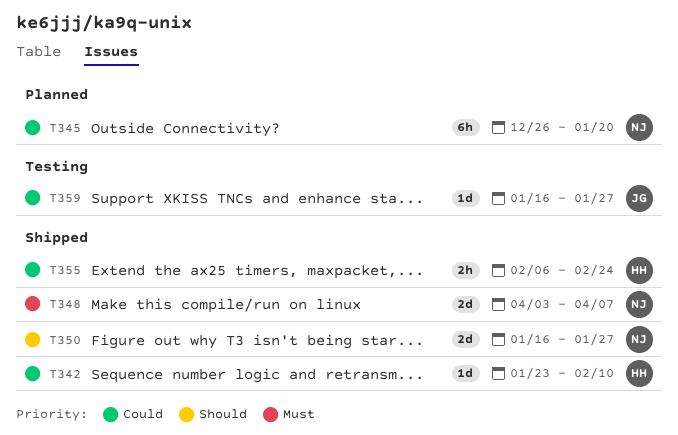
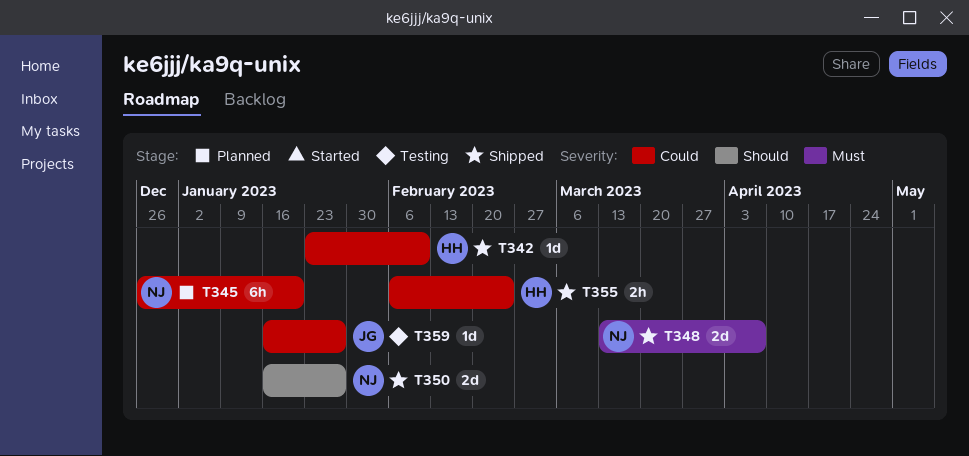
T348, start: Apr 3 -> Mar 13

